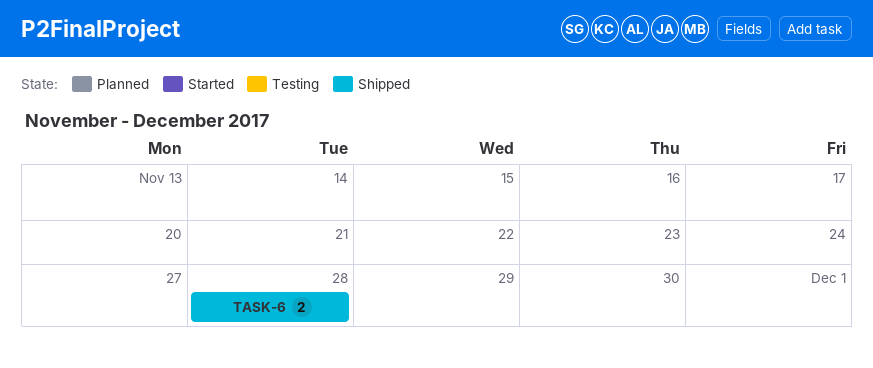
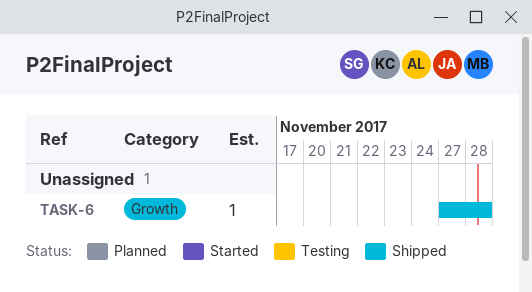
TASK-6, estimate: 2 -> 1
TASK-6, start: Nov 28 -> Nov 27

